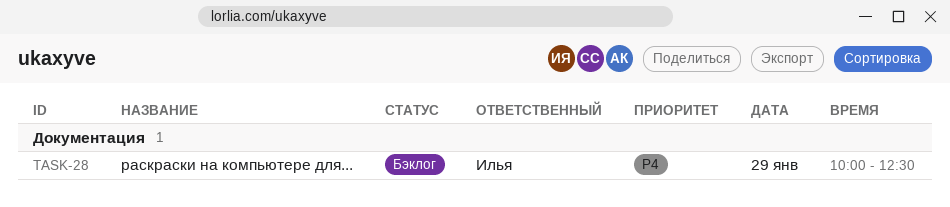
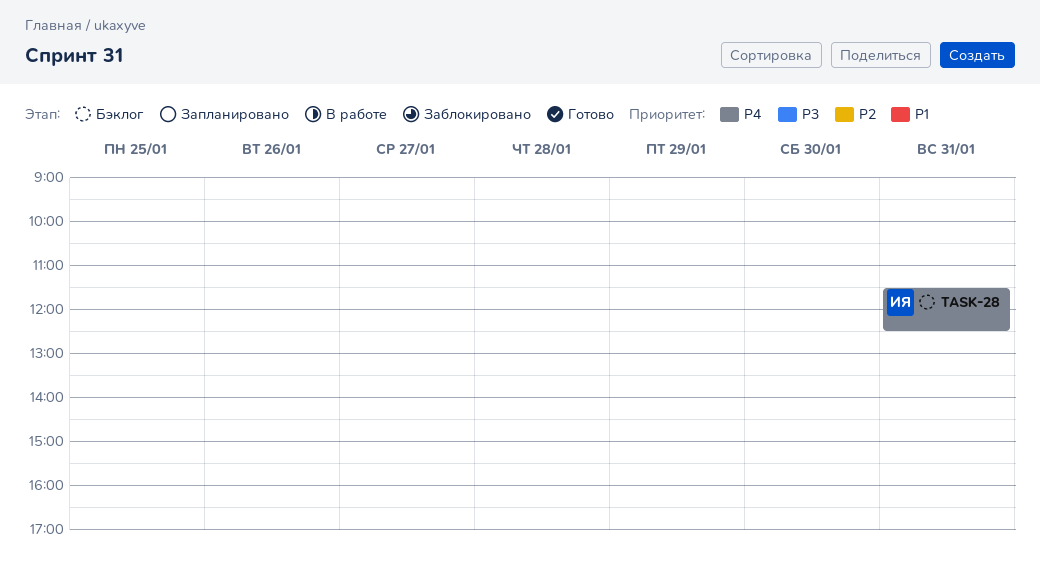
TASK-28, day: Jan 29 -> Jan 31
TASK-28, begins: 10:00 -> 11:30

